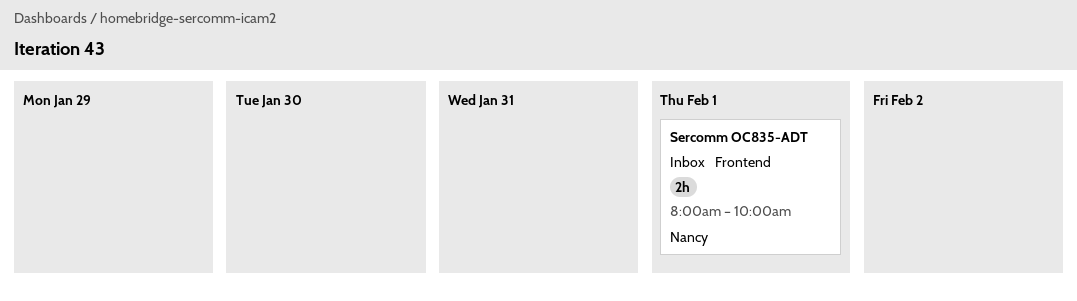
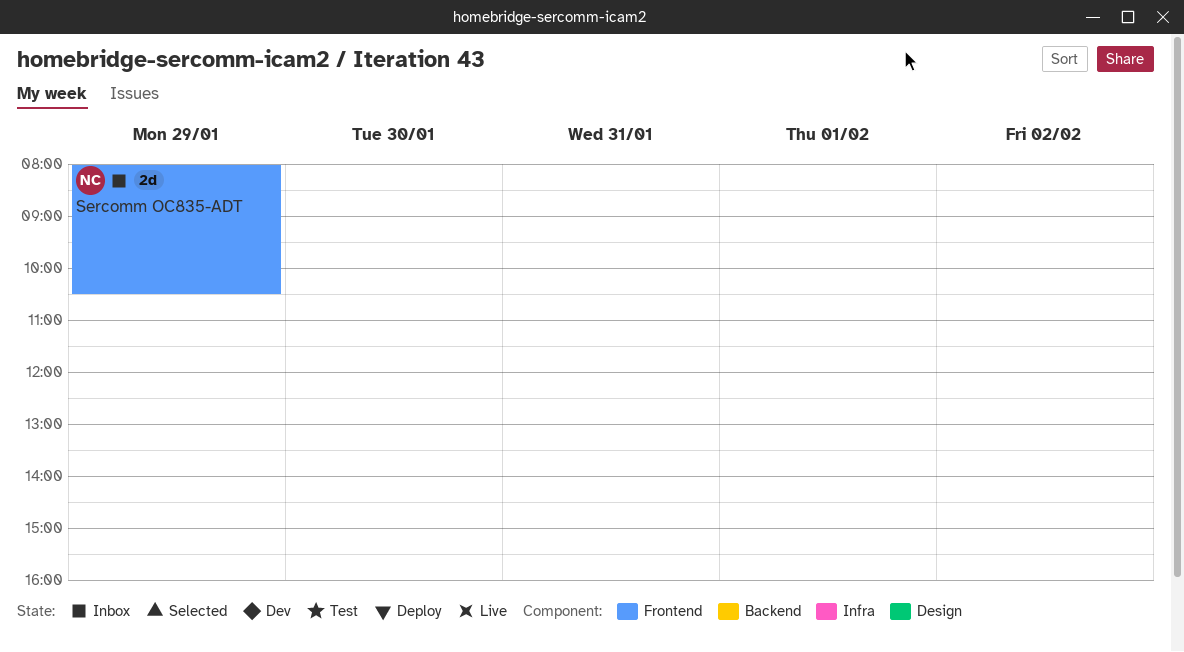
Sercomm OC835-ADT, estimate: 2h -> 2d
Sercomm OC835-ADT, day: Feb 1 -> Jan 29
Sercomm OC835-ADT, ends: 10:00 -> 10:30

